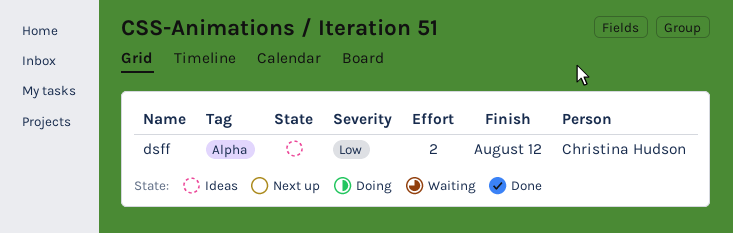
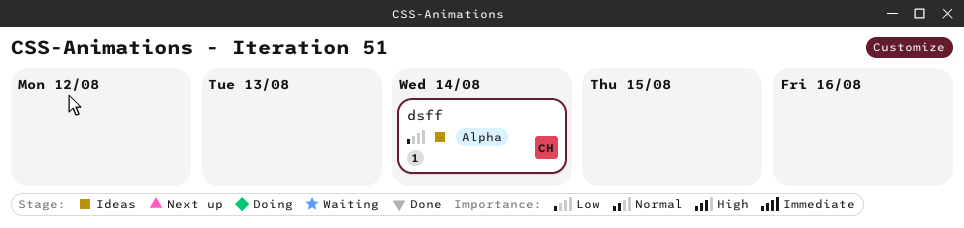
dsff, estimate: 2 -> 1
dsff, due: Aug 12 -> Aug 14

